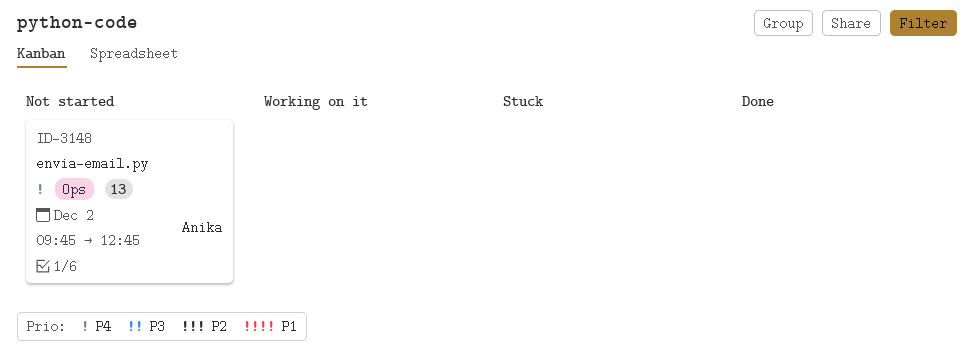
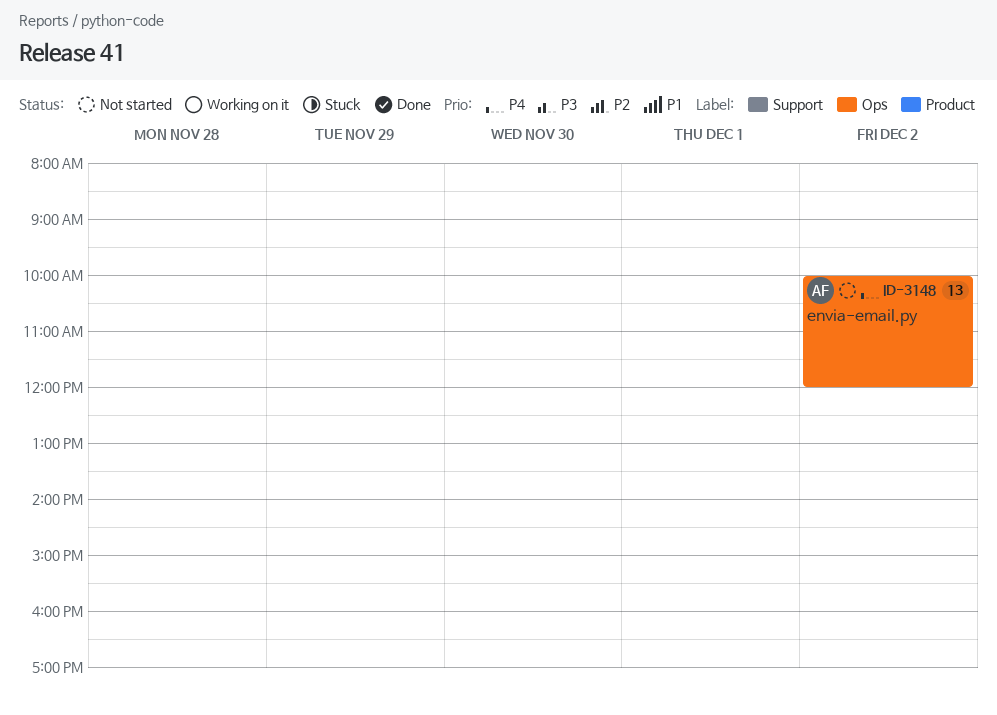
ID-3148, begins: 09:45 -> 10:00
ID-3148, ends: 12:45 -> 12:00

